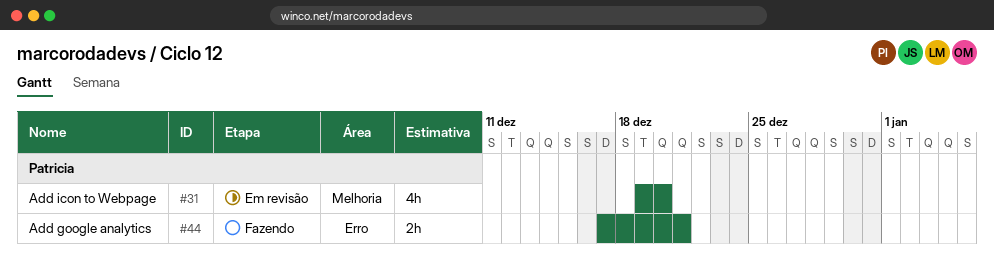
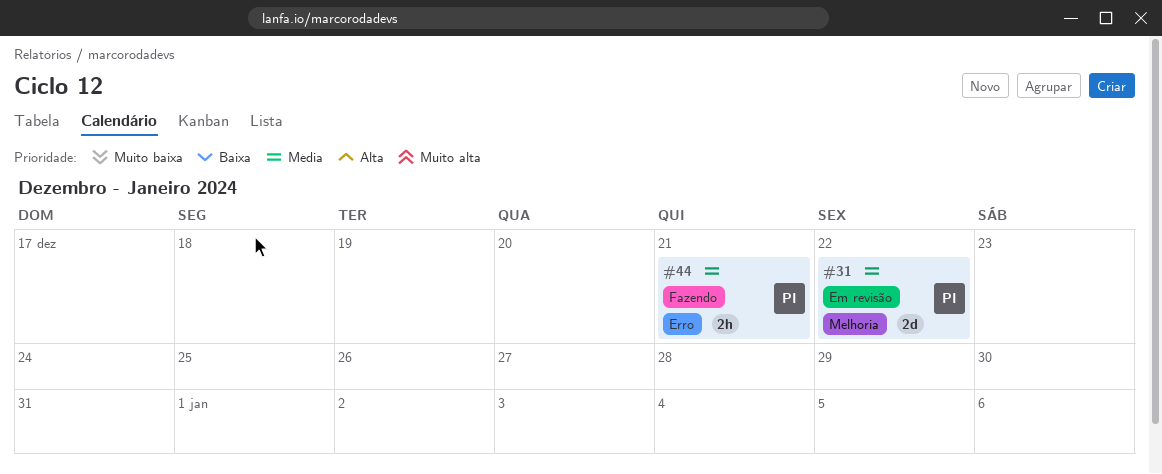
#31, estimate: 4h -> 2d
#31, due: Dec 20 -> Dec 22

